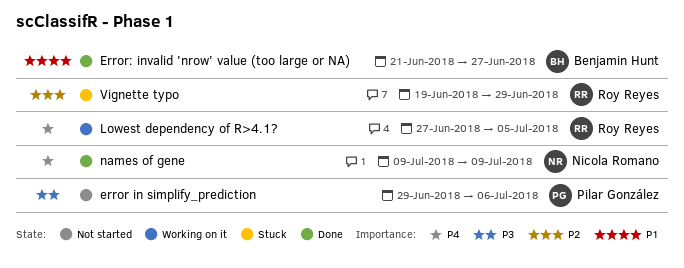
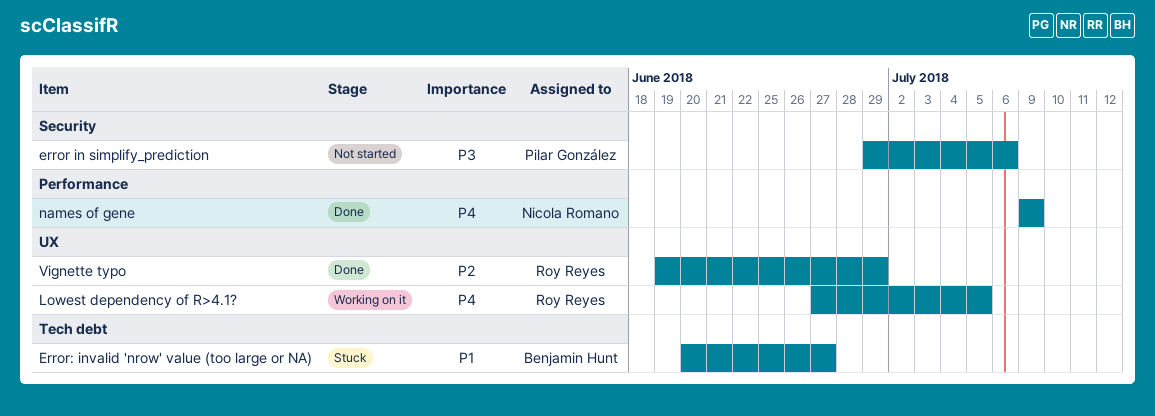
Error: invalid 'nrow' value (too large or NA), status: Done -> Stuck
Error: invalid 'nrow' value (too large or NA), start: Jun 21 -> Jun 20
Vignette typo, status: Stuck -> Done

